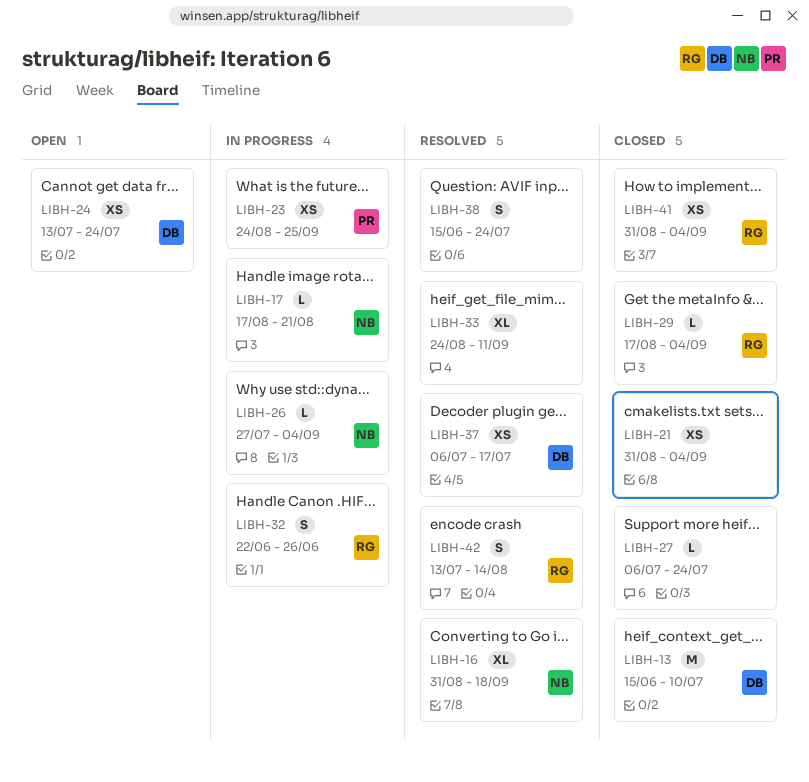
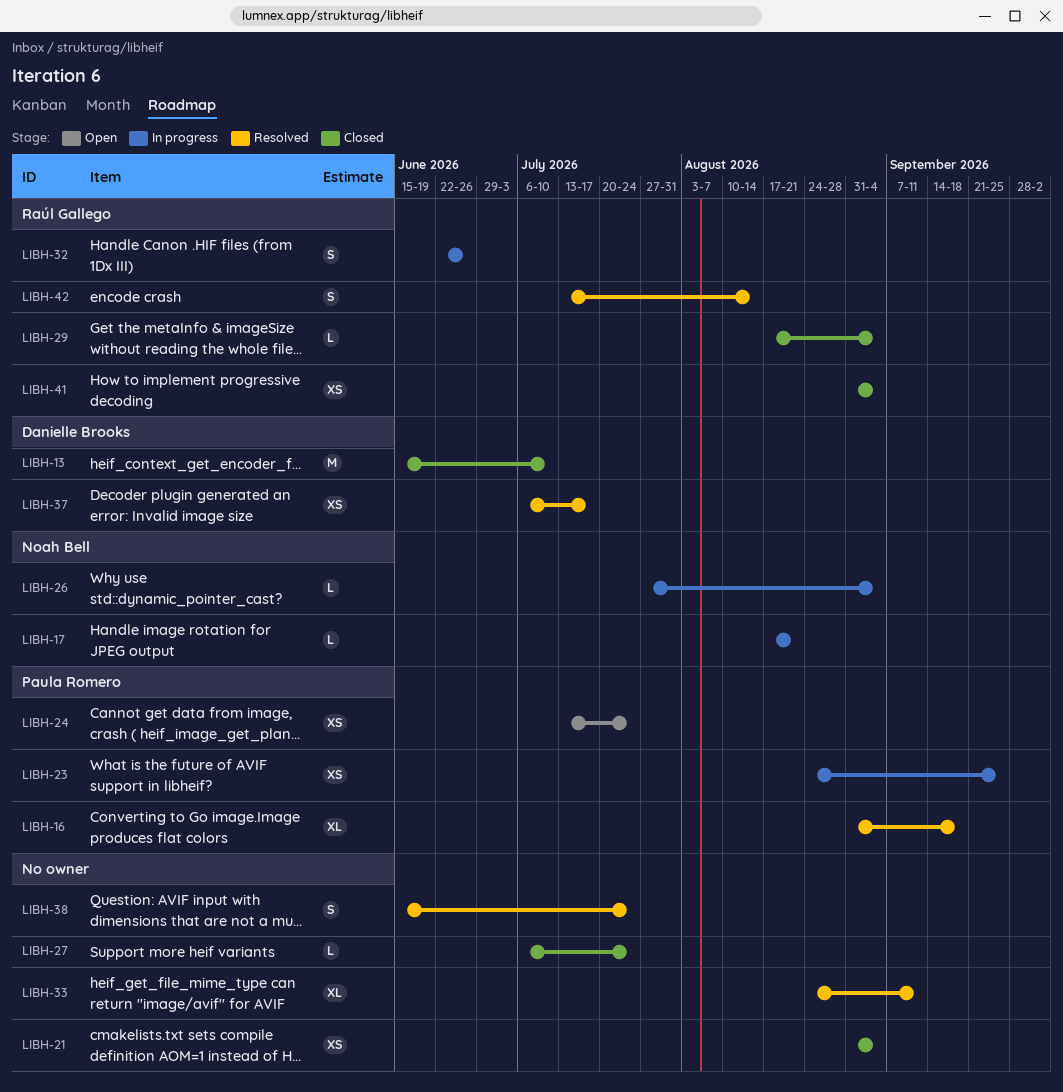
LIBH-16, owner: Noah Bell -> Paula Romero
LIBH-24, owner: Danielle Brooks -> Paula Romero

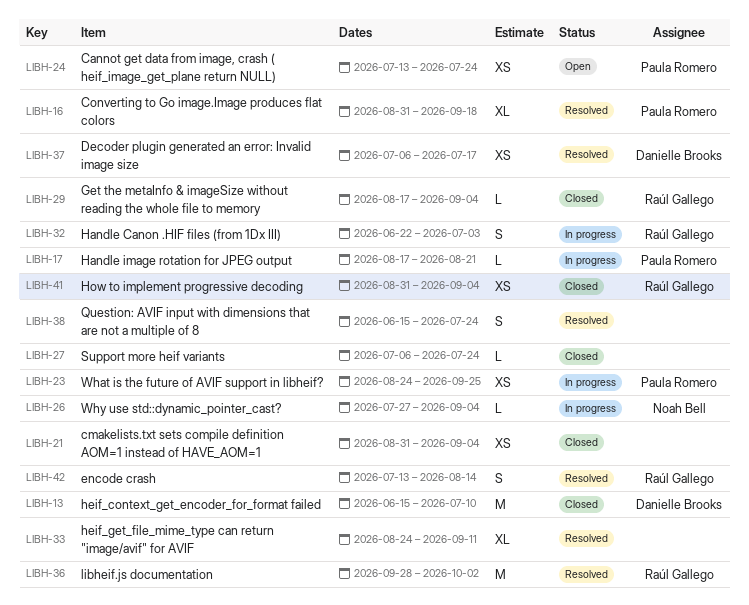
LIBH-17, owner: Noah Bell -> Paula Romero
LIBH-32, due: Jun 26 -> Jul 3
LIBH-36: none -> present

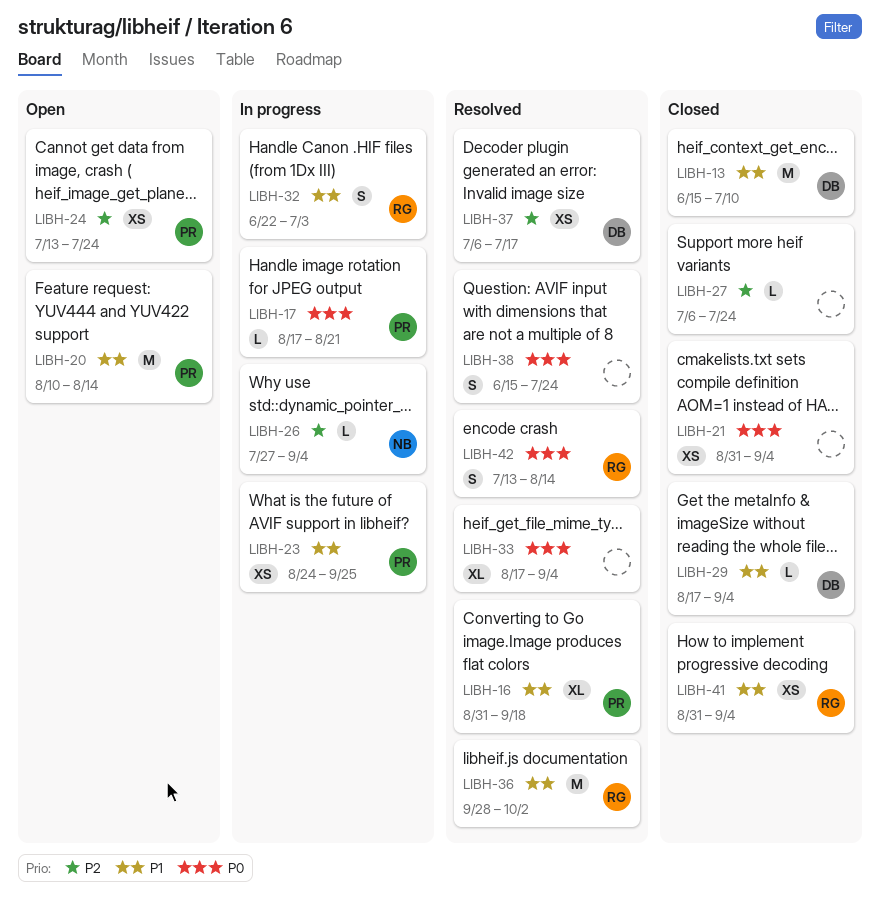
LIBH-20: none -> present
LIBH-29, owner: Raúl Gallego -> Danielle Brooks
LIBH-33, start: Aug 24 -> Aug 17
LIBH-33, due: Sep 11 -> Sep 4

